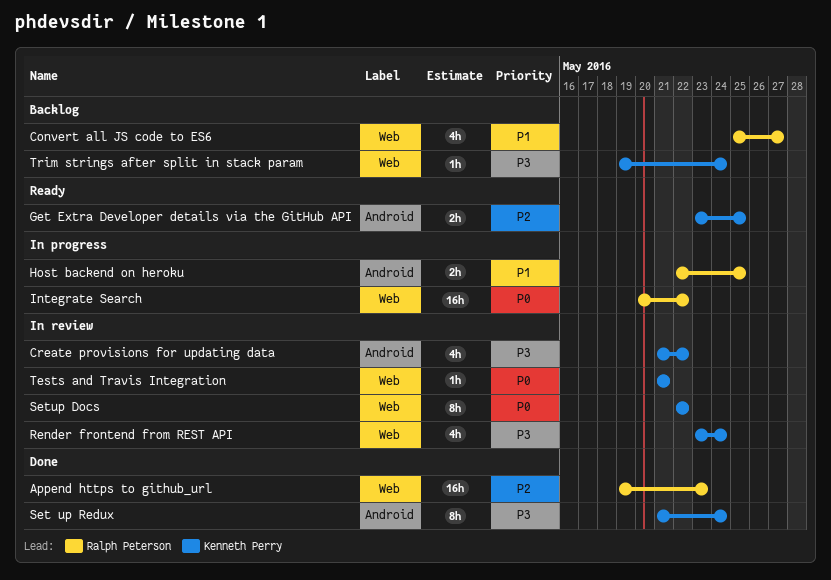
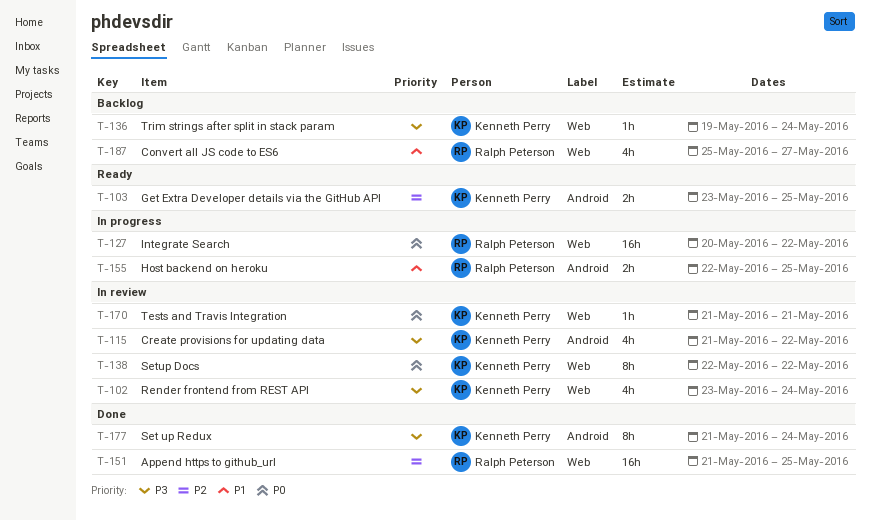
Append https to github_url, start: May 19 -> May 21
Append https to github_url, due: May 23 -> May 25

